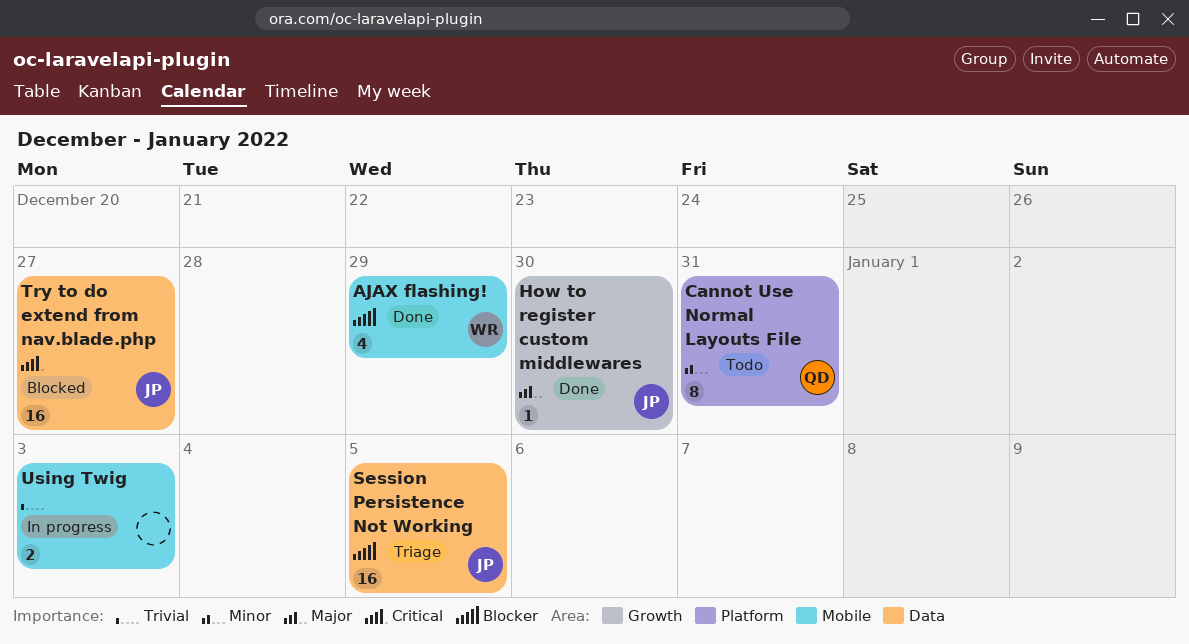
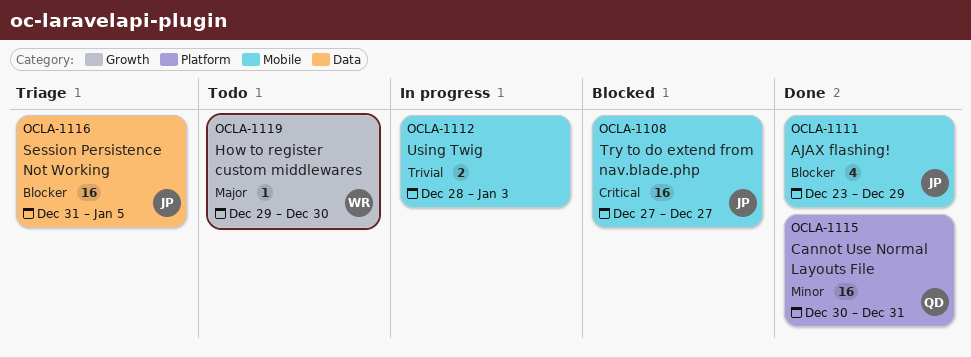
AJAX flashing!, owner: WR -> JP
Cannot Use Normal Layouts File, status: Todo -> Done
Cannot Use Normal Layouts File, estimate: 8 -> 16
How to register custom middlewares, status: Done -> Todo
How to register custom middlewares, owner: JP -> WR
Try to do extend from nav.blade.php, label: Data -> Mobile

